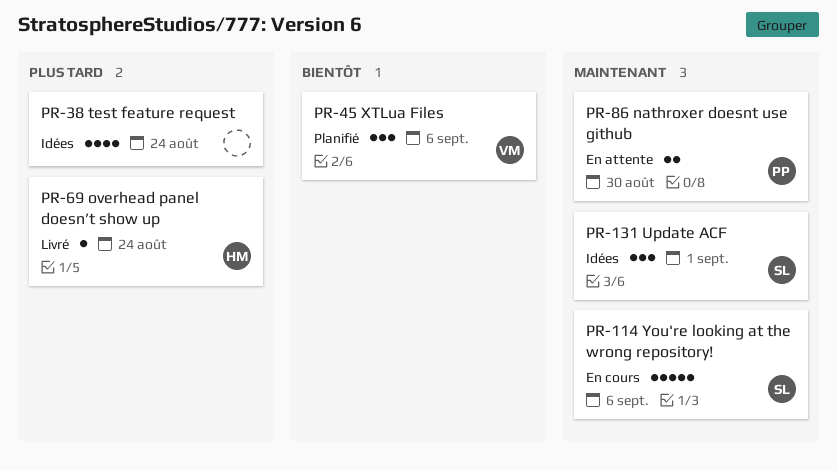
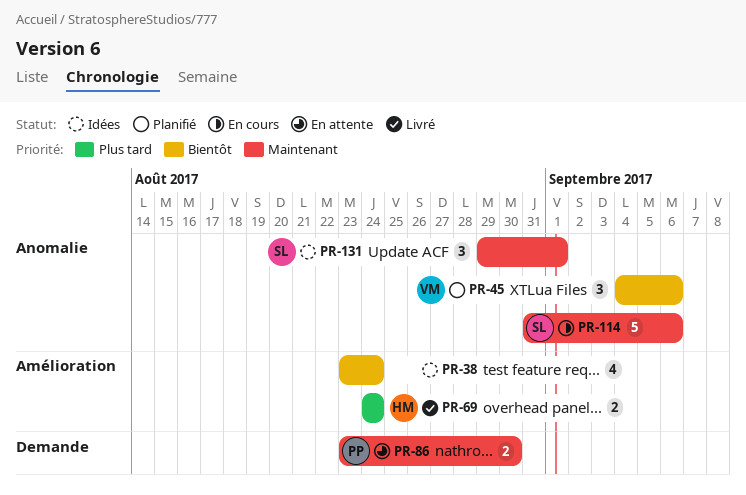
PR-38, priority: Plus tard -> Bientôt
PR-69, estimate: 1 -> 2

